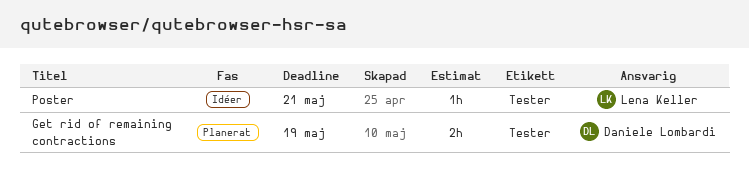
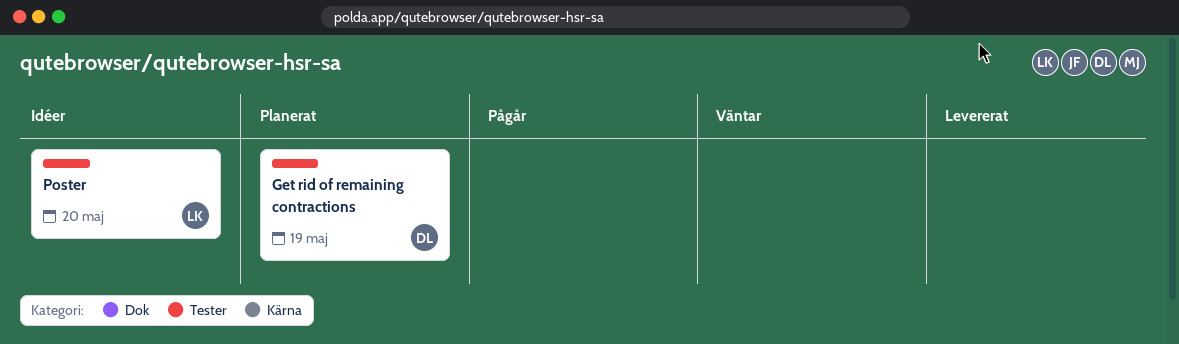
Poster, due: May 21 -> May 20

